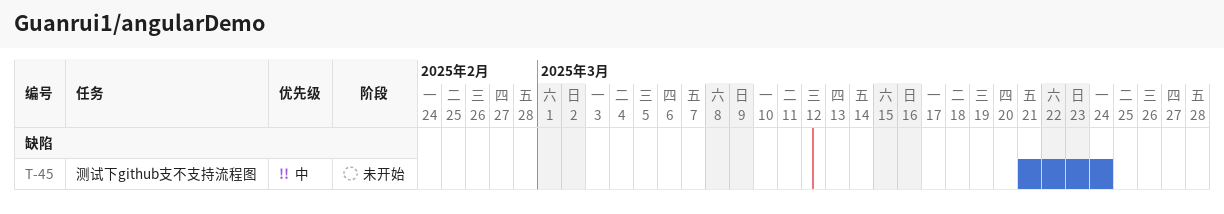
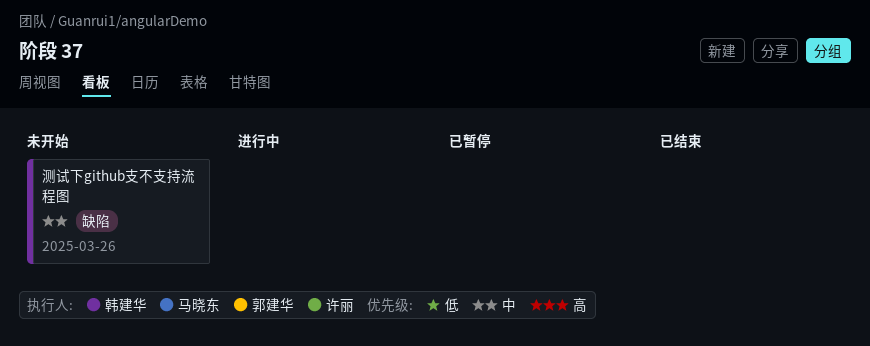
测试下github支不支持流程图, due: Mar 24 -> Mar 26

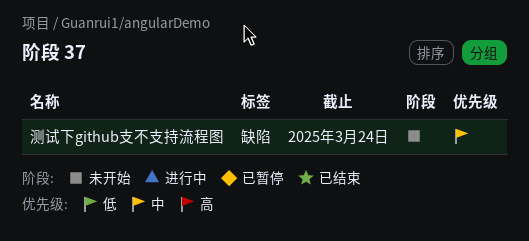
测试下github支不支持流程图, due: Mar 26 -> Mar 24

